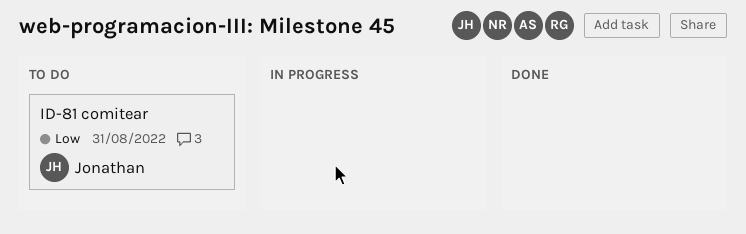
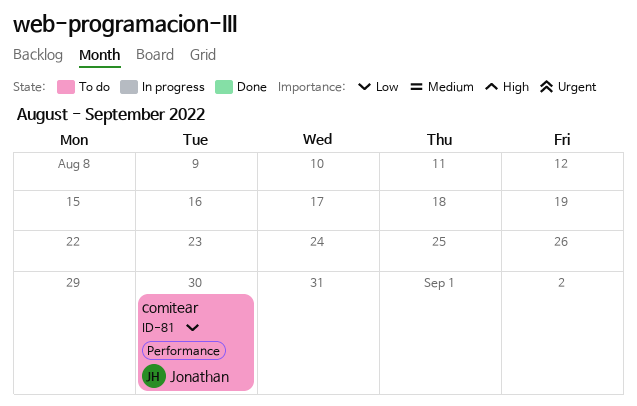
ID-81, due: Aug 31 -> Aug 30

